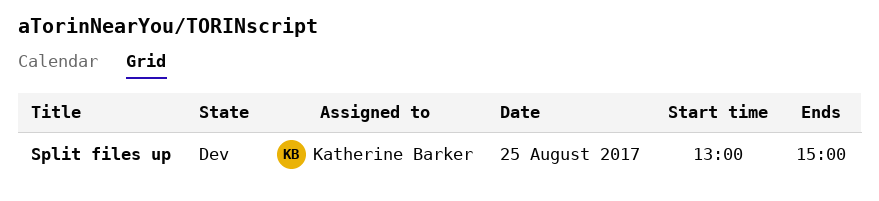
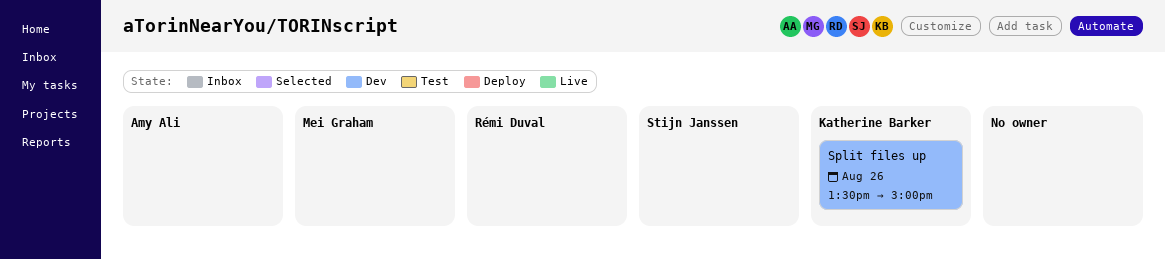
Split files up, day: Aug 25 -> Aug 26
Split files up, begins: 13:00 -> 13:30

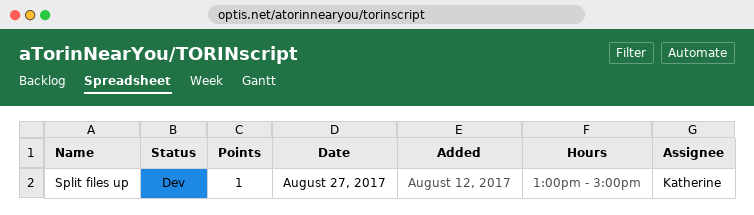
Split files up, day: Aug 26 -> Aug 27
Split files up, begins: 13:30 -> 13:00

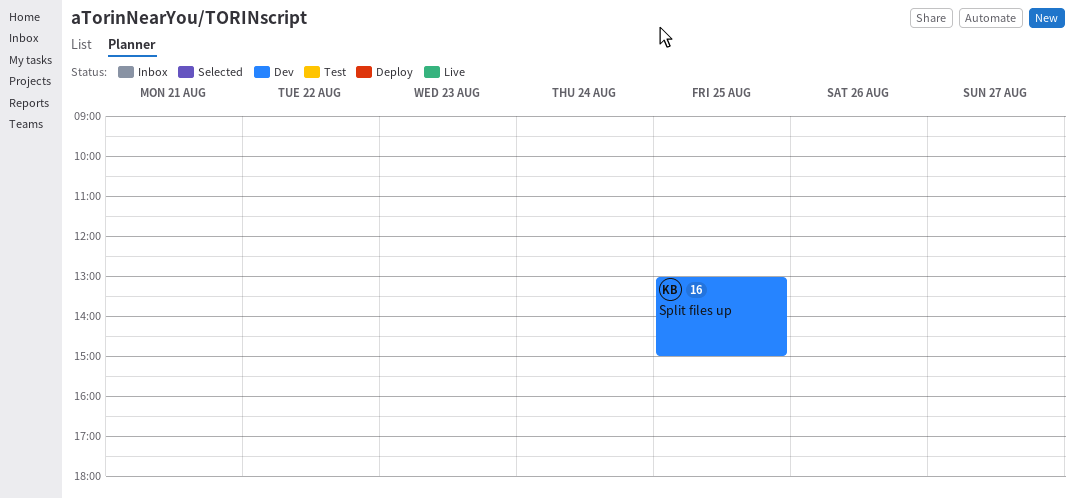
Split files up, estimate: 1 -> 16
Split files up, day: Aug 27 -> Aug 25

